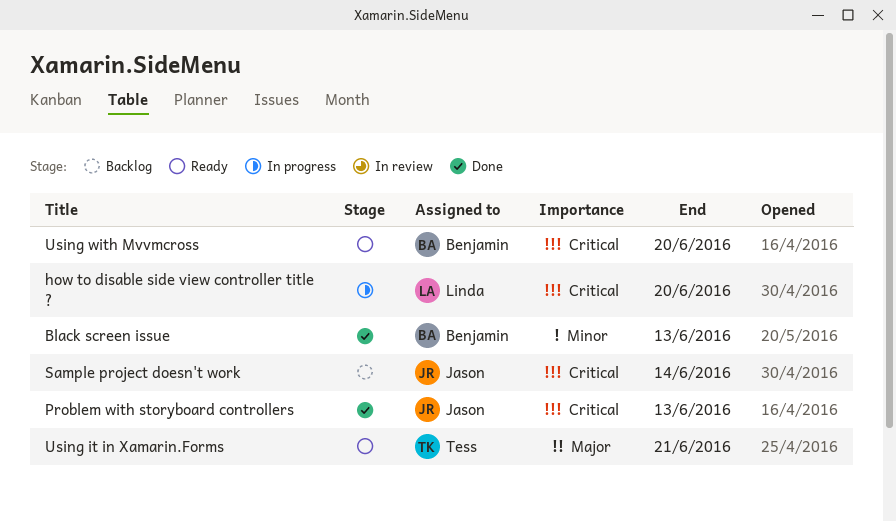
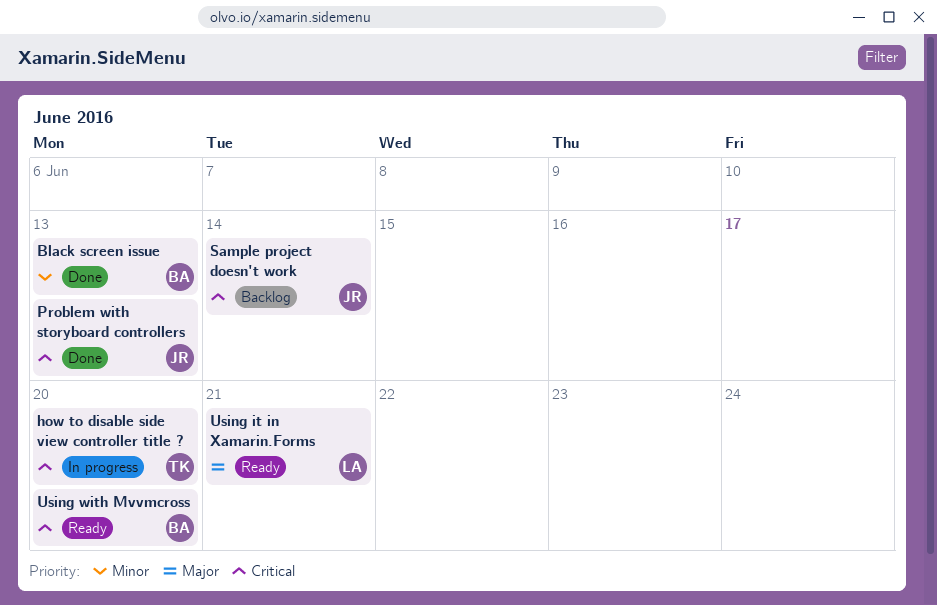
how to disable side view controller title ?, owner: Linda -> Tess
Using it in Xamarin.Forms, owner: Tess -> Linda

